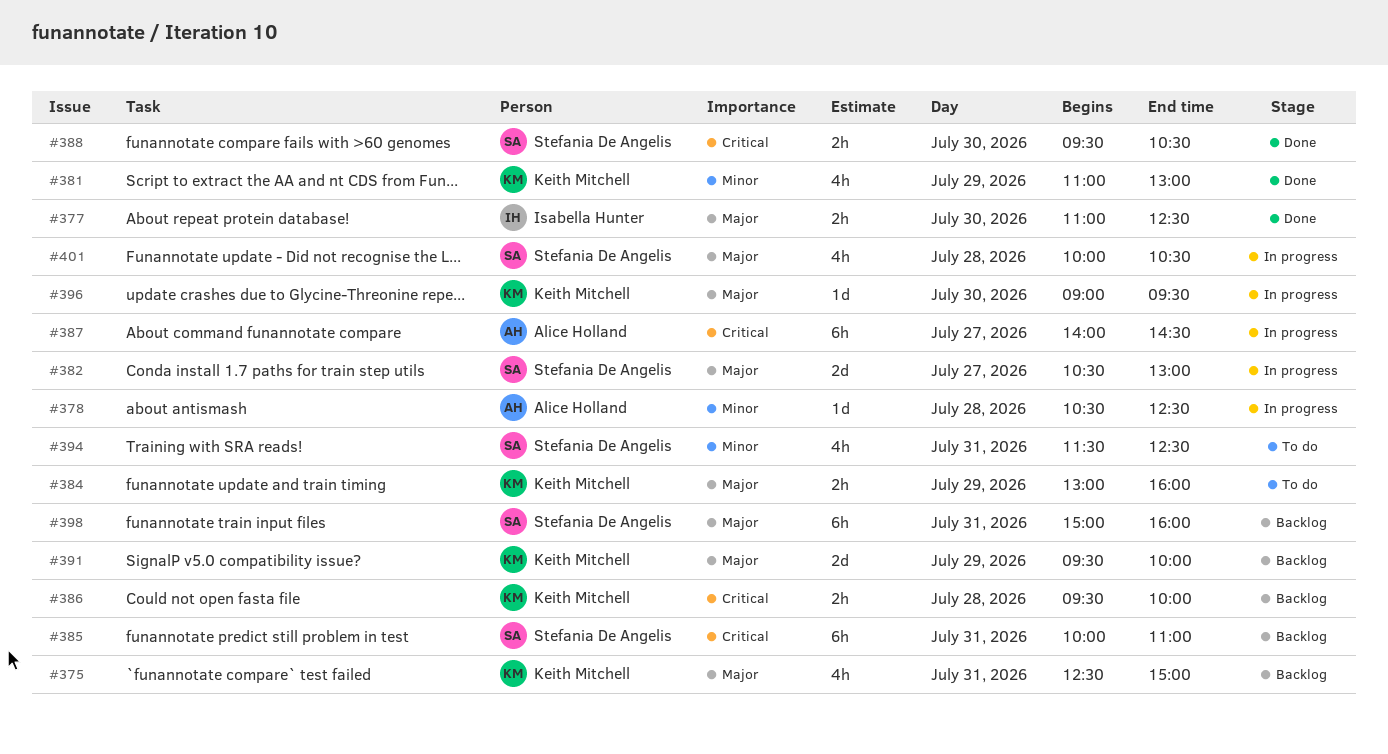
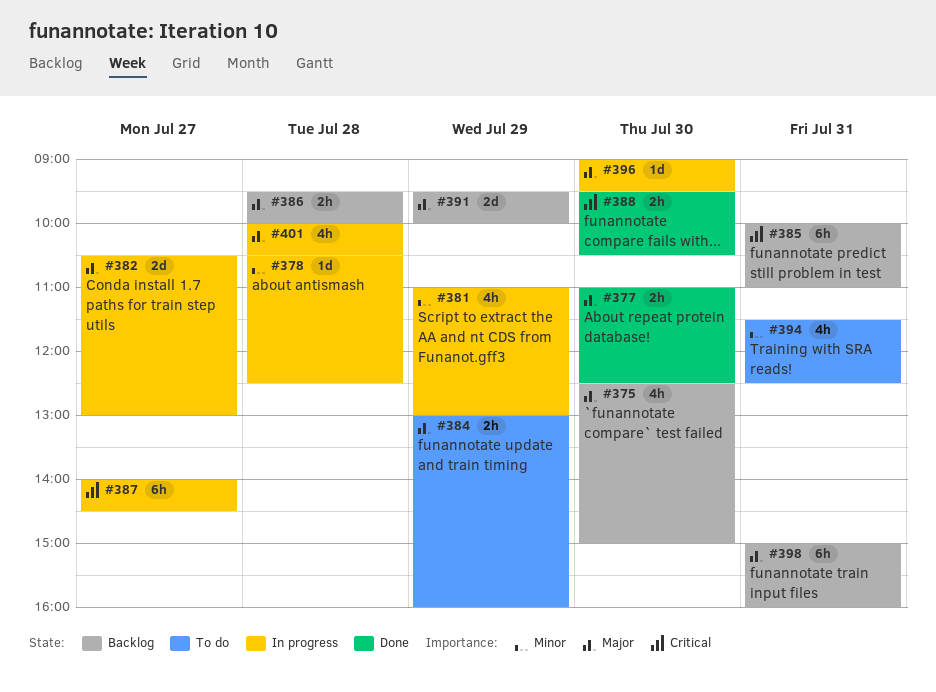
#375, day: Jul 31 -> Jul 30
#381, status: Done -> In progress
#386, priority: Critical -> Major

